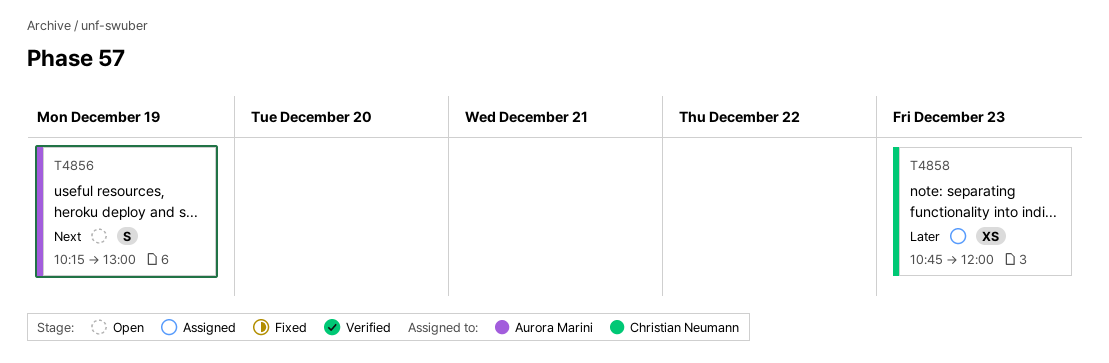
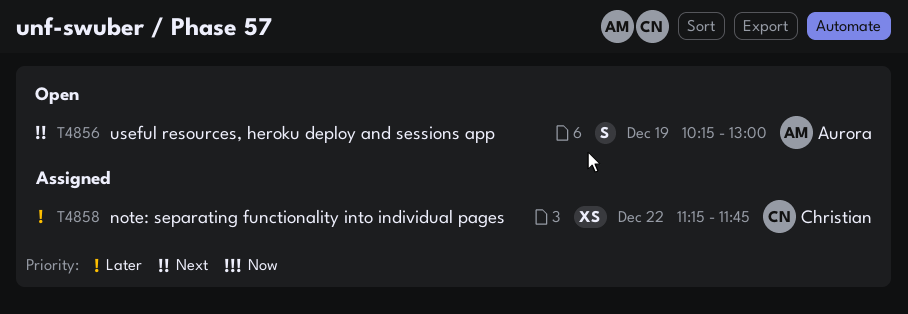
T4858, day: Dec 23 -> Dec 22
T4858, begins: 10:45 -> 11:15
T4858, ends: 12:00 -> 11:45

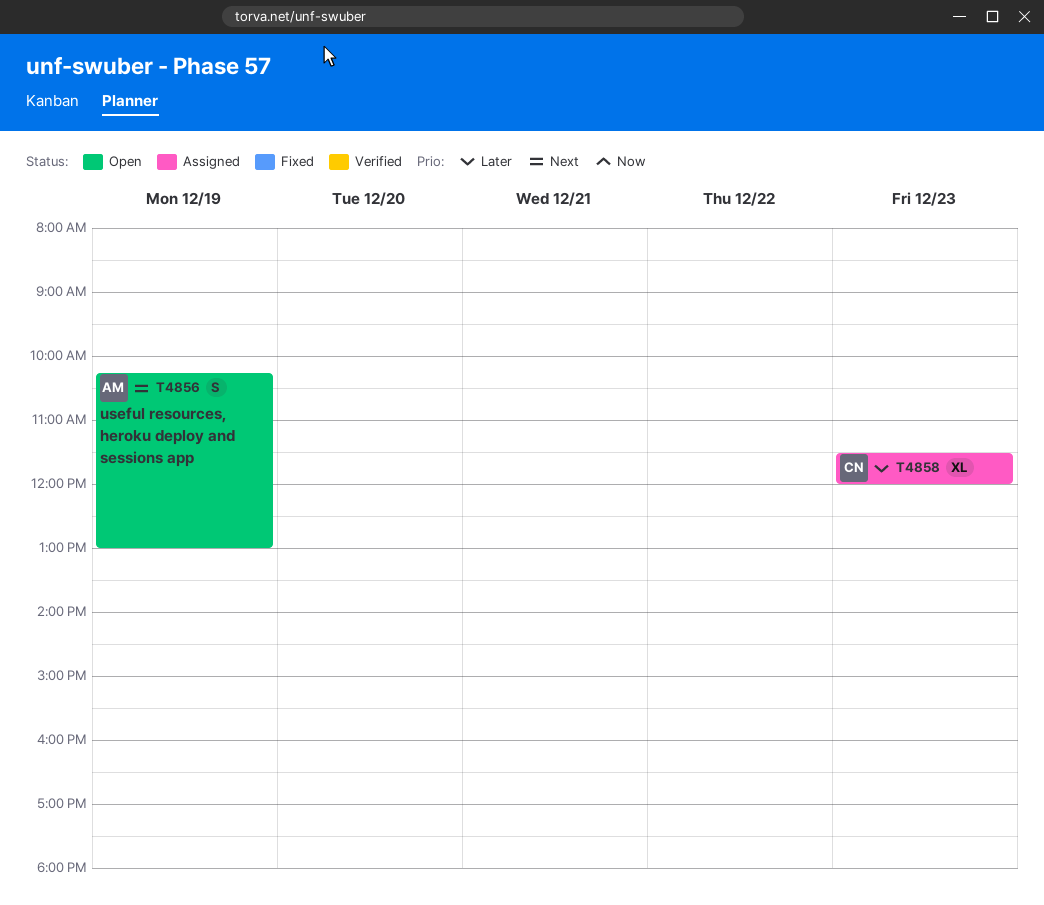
T4858, estimate: XS -> XL
T4858, day: Dec 22 -> Dec 23
T4858, begins: 11:15 -> 11:30
T4858, ends: 11:45 -> 12:00

